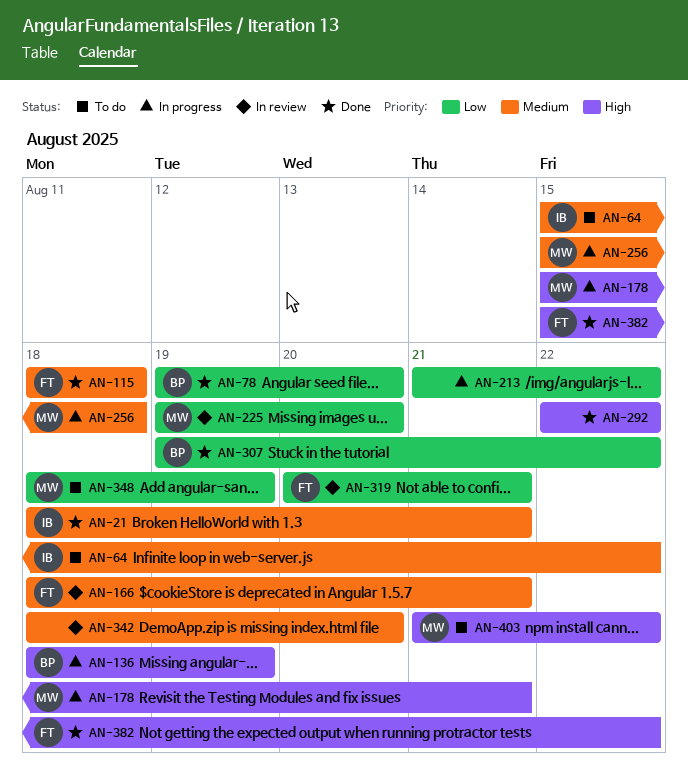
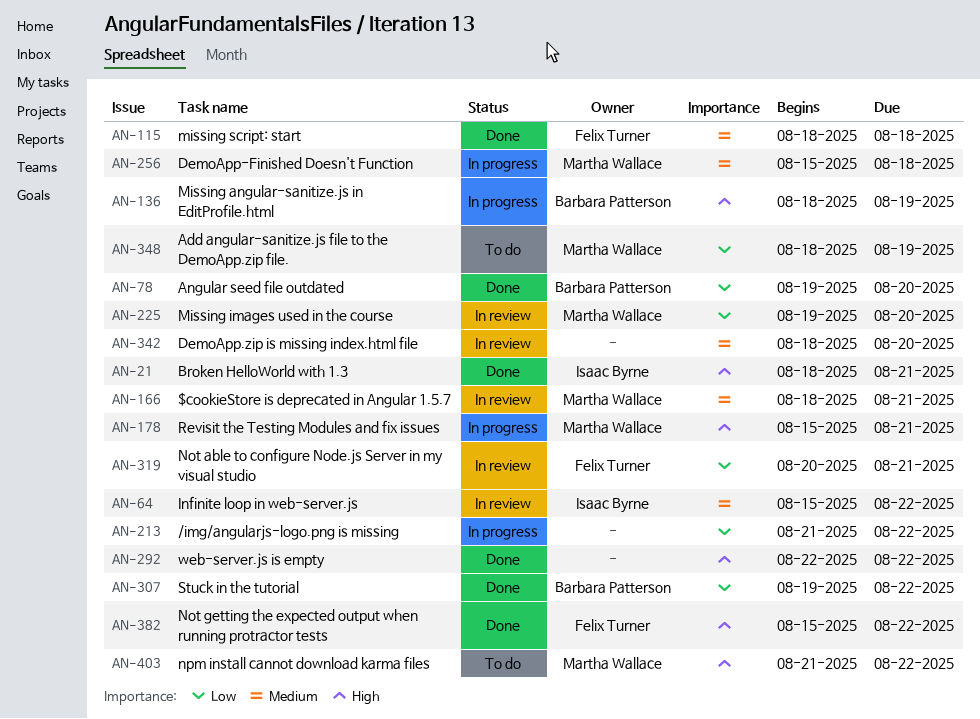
AN-21, priority: Medium -> High
AN-64, status: To do -> In review
AN-166, owner: Felix Turner -> Martha Wallace

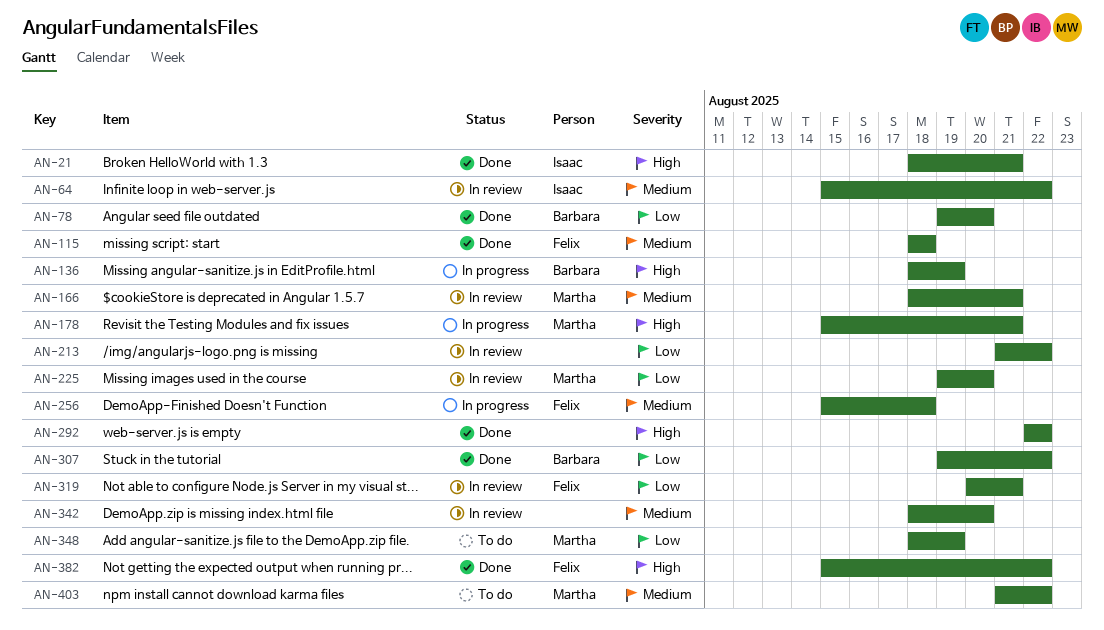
AN-213, status: In progress -> In review
AN-256, owner: Martha Wallace -> Felix Turner
AN-403, priority: High -> Medium

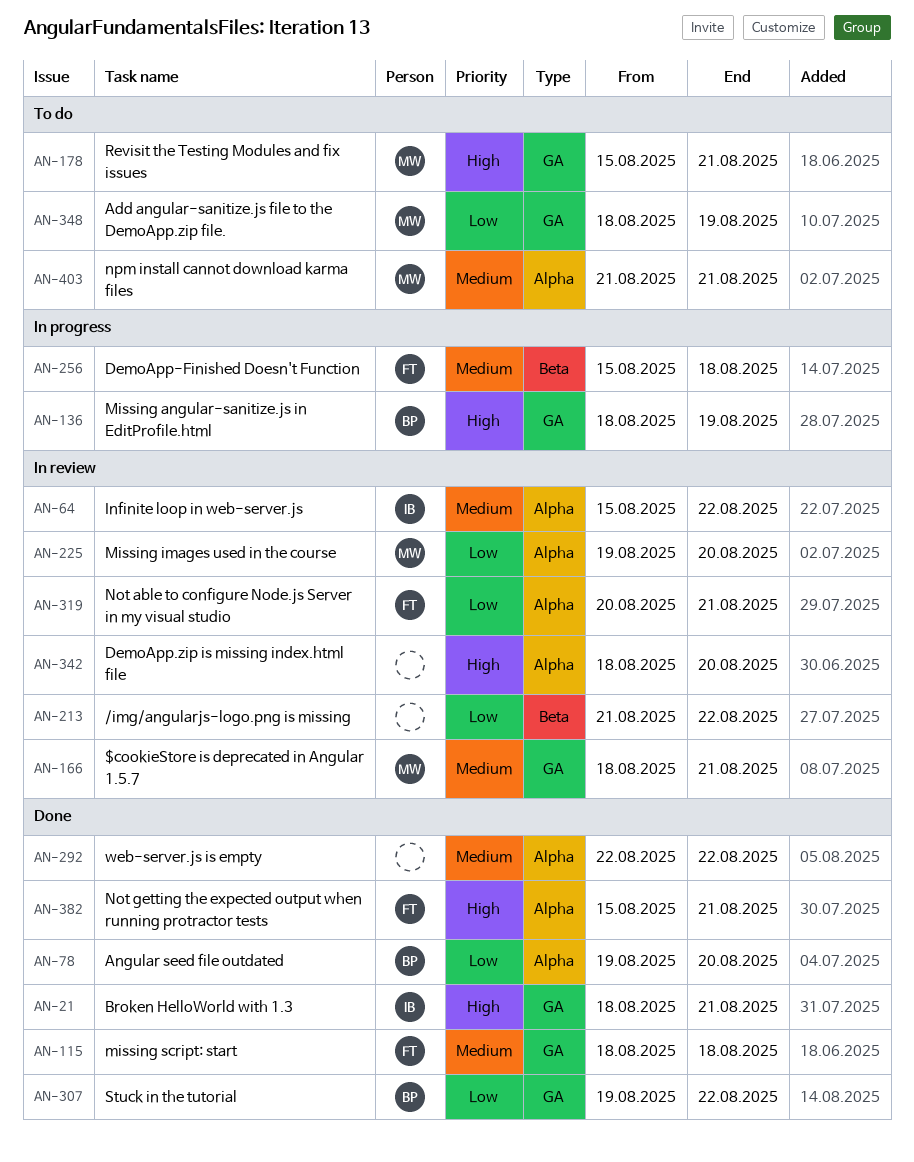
AN-178, status: In progress -> To do
AN-292, priority: High -> Medium
AN-342, priority: Medium -> High
AN-382, due: Aug 22 -> Aug 21
AN-403, due: Aug 22 -> Aug 21

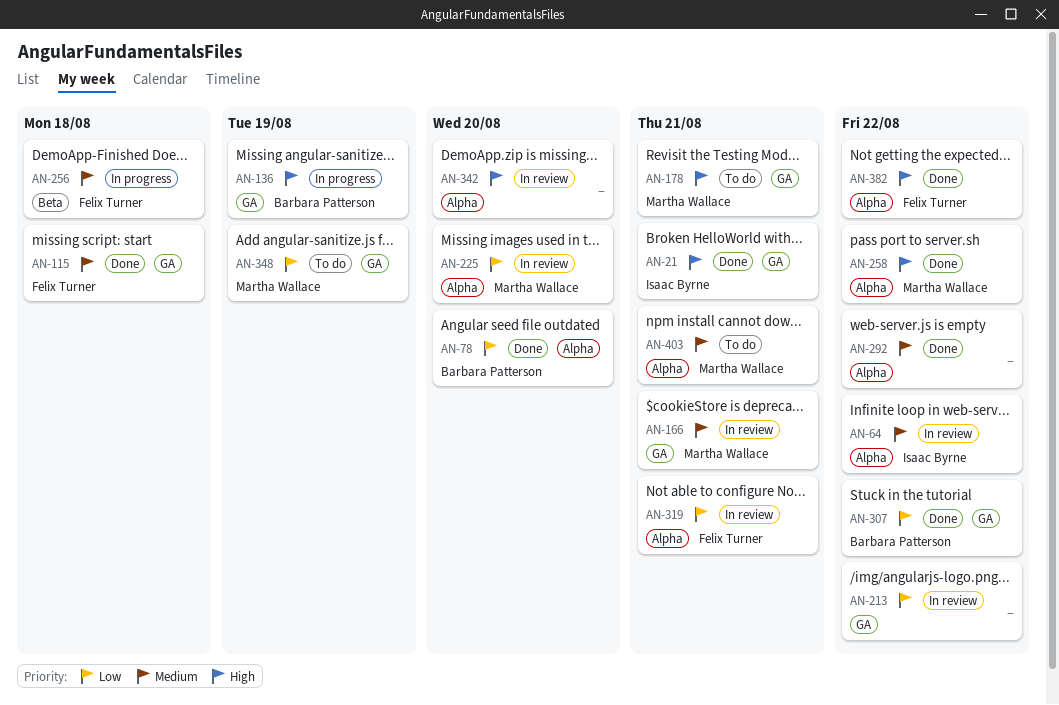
AN-213, label: Beta -> GA
AN-258: none -> present
AN-382, due: Aug 21 -> Aug 22

